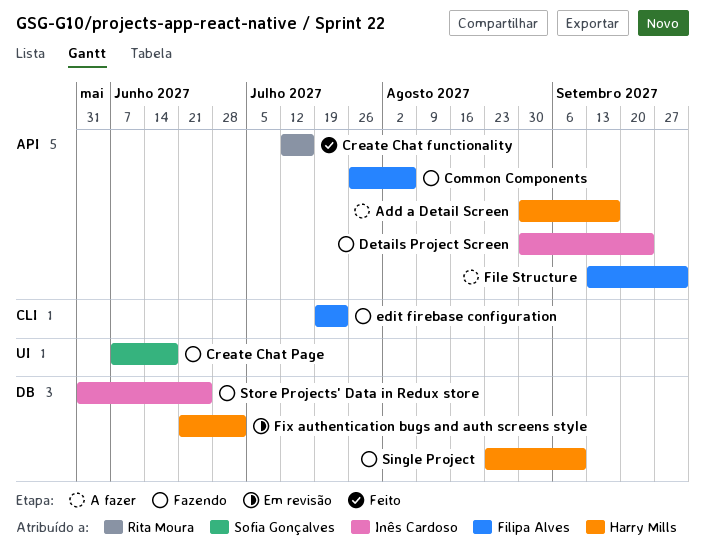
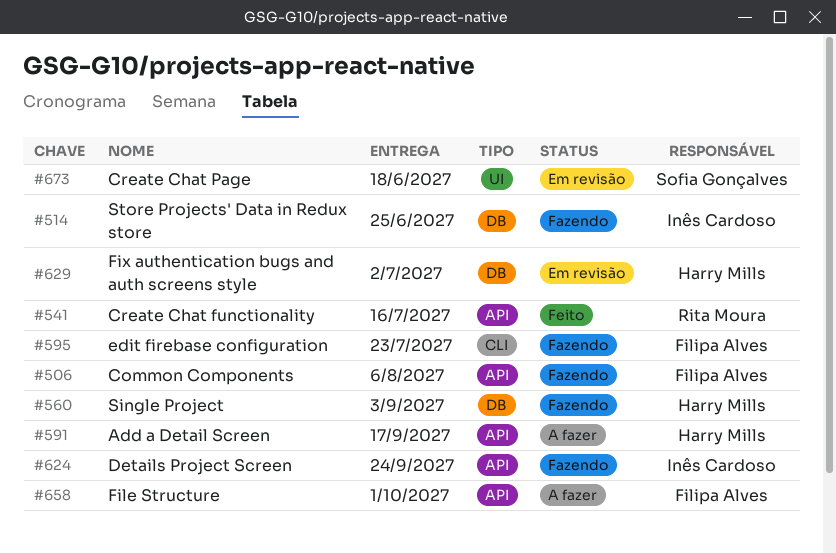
Create Chat Page, status: Fazendo -> Em revisão
Single Project, due: Sep 10 -> Sep 3

